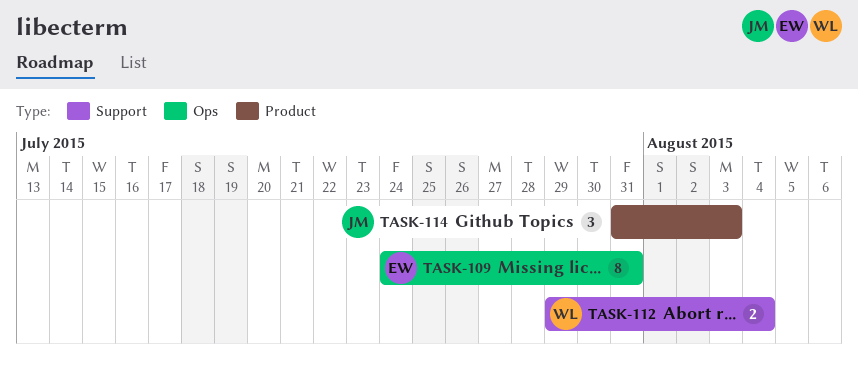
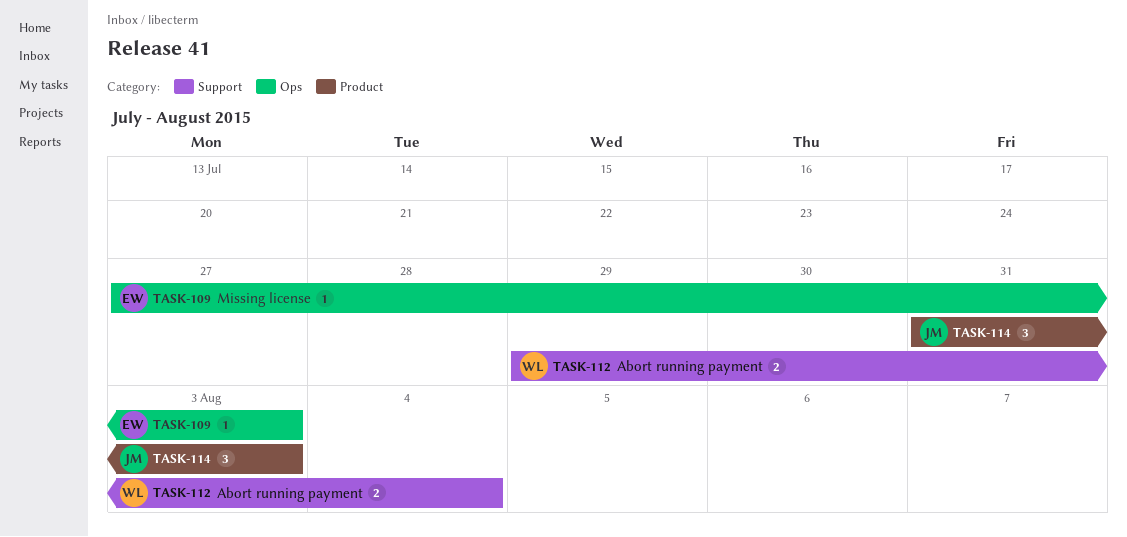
TASK-109, estimate: 8 -> 1
TASK-109, start: Jul 24 -> Jul 27
TASK-109, due: Jul 31 -> Aug 3

